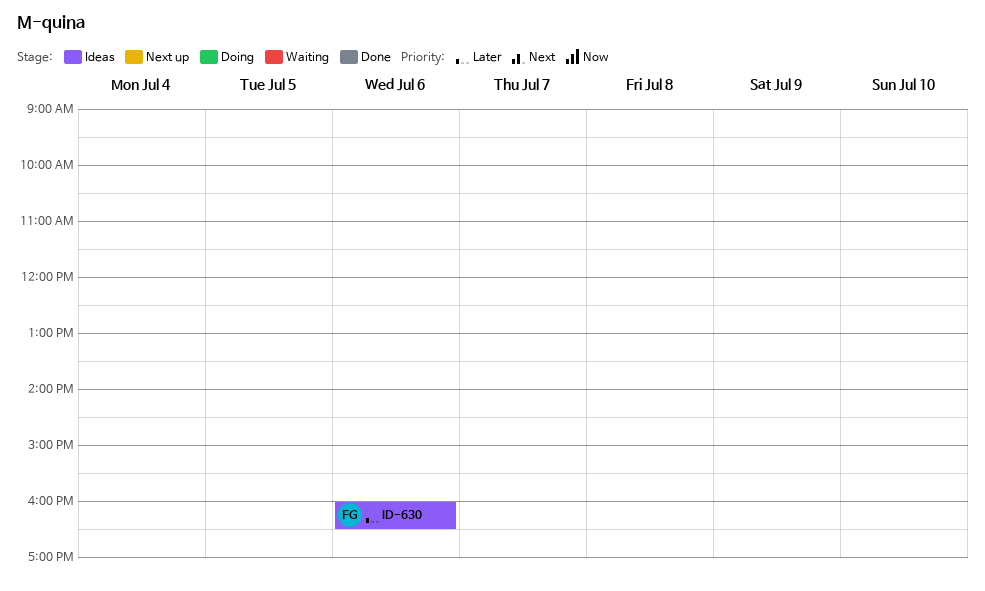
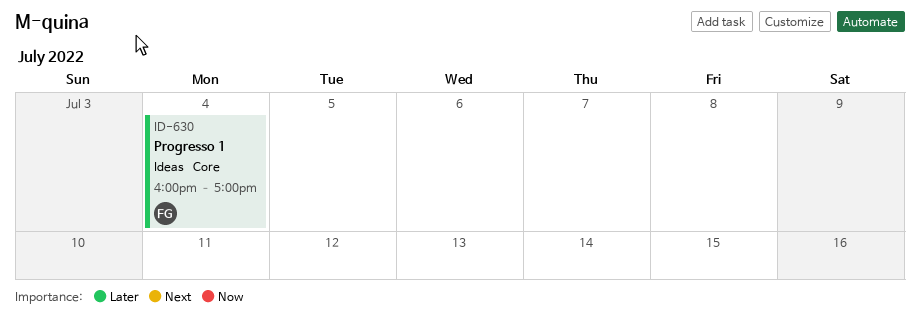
ID-630, day: Jul 6 -> Jul 4
ID-630, ends: 16:30 -> 17:00

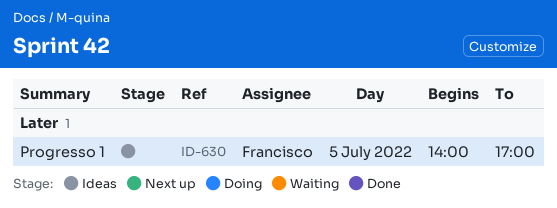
ID-630, day: Jul 4 -> Jul 5
ID-630, begins: 16:00 -> 14:00

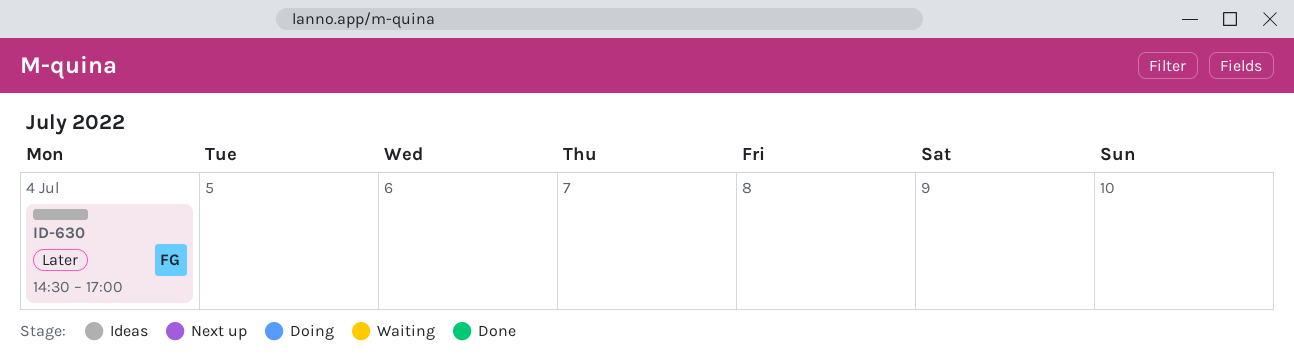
ID-630, day: Jul 5 -> Jul 4
ID-630, begins: 14:00 -> 14:30

